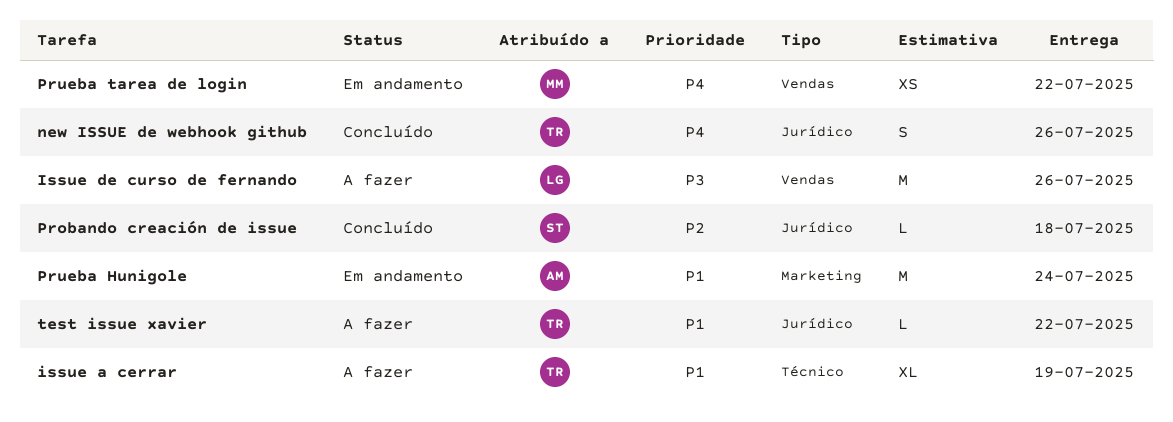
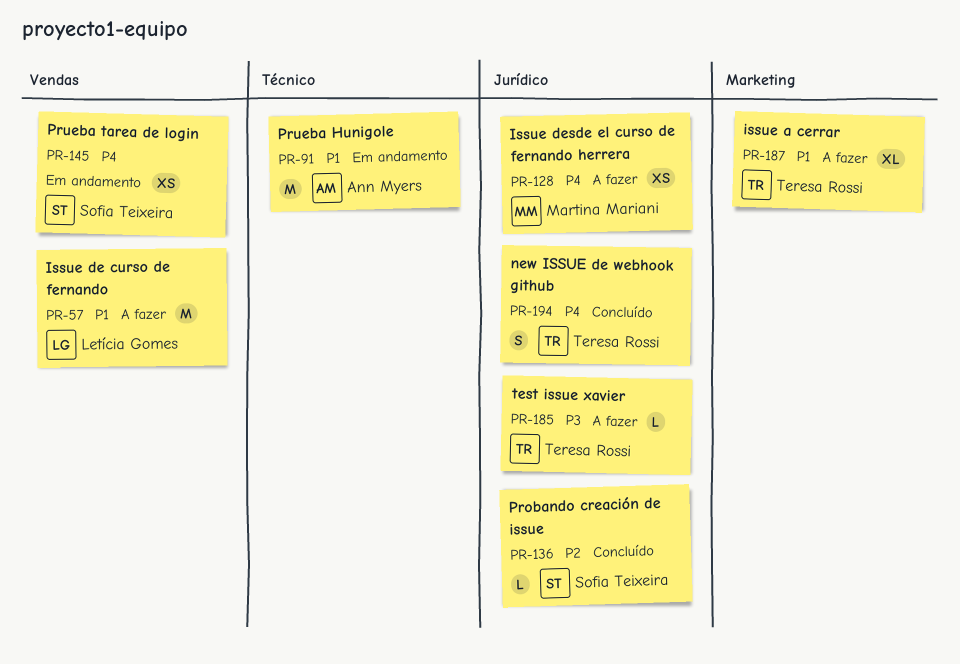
issue a cerrar, label: Técnico -> Marketing
Issue de curso de fernando, priority: P3 -> P1
Issue desde el curso de fernando herrera: none -> present
Prueba Hunigole, label: Marketing -> Técnico
Prueba tarea de login, owner: Martina Mariani -> Sofia Teixeira
test issue xavier, priority: P1 -> P3

